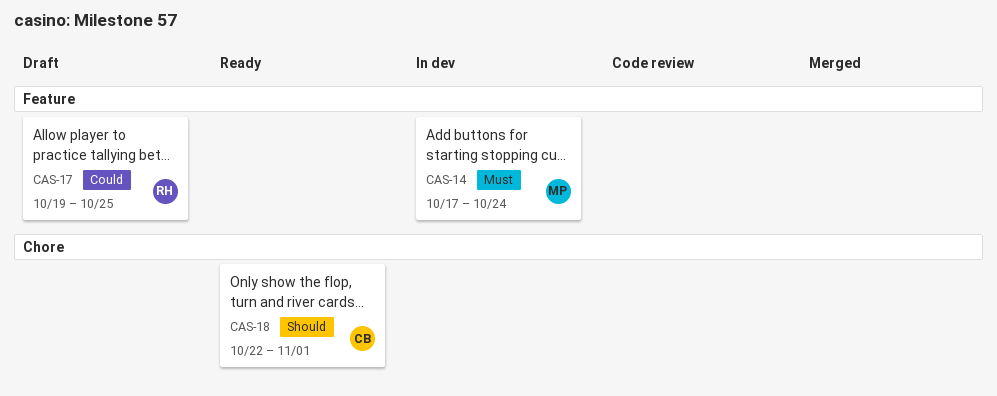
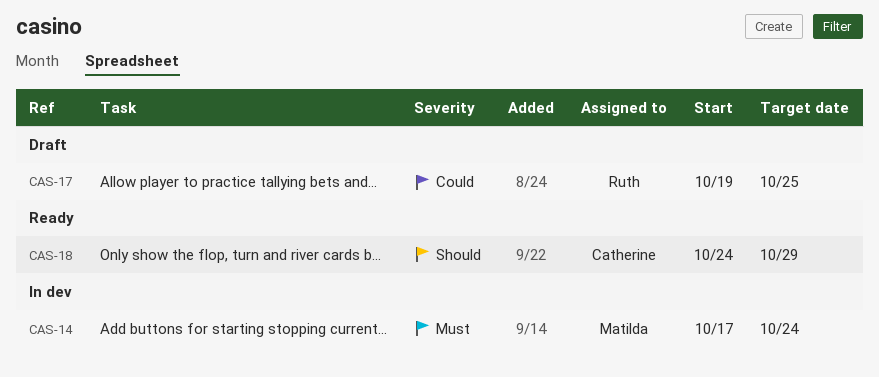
CAS-18, start: Oct 22 -> Oct 24
CAS-18, due: Nov 1 -> Oct 29

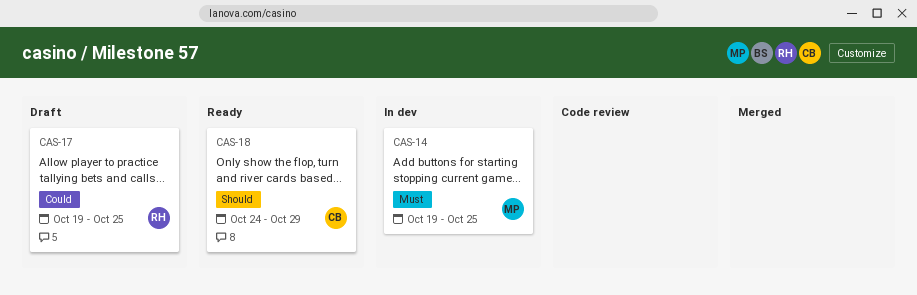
CAS-14, start: Oct 17 -> Oct 19
CAS-14, due: Oct 24 -> Oct 25

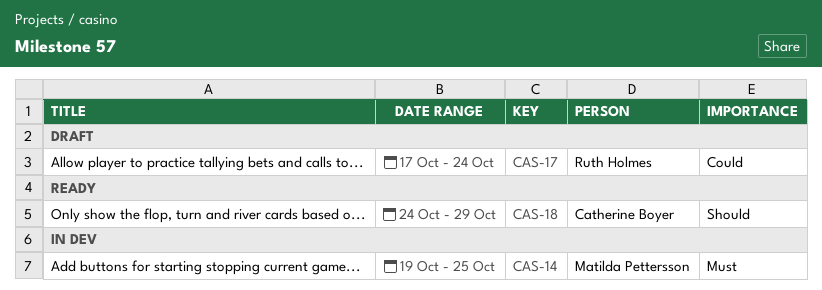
CAS-17, start: Oct 19 -> Oct 17
CAS-17, due: Oct 25 -> Oct 24

